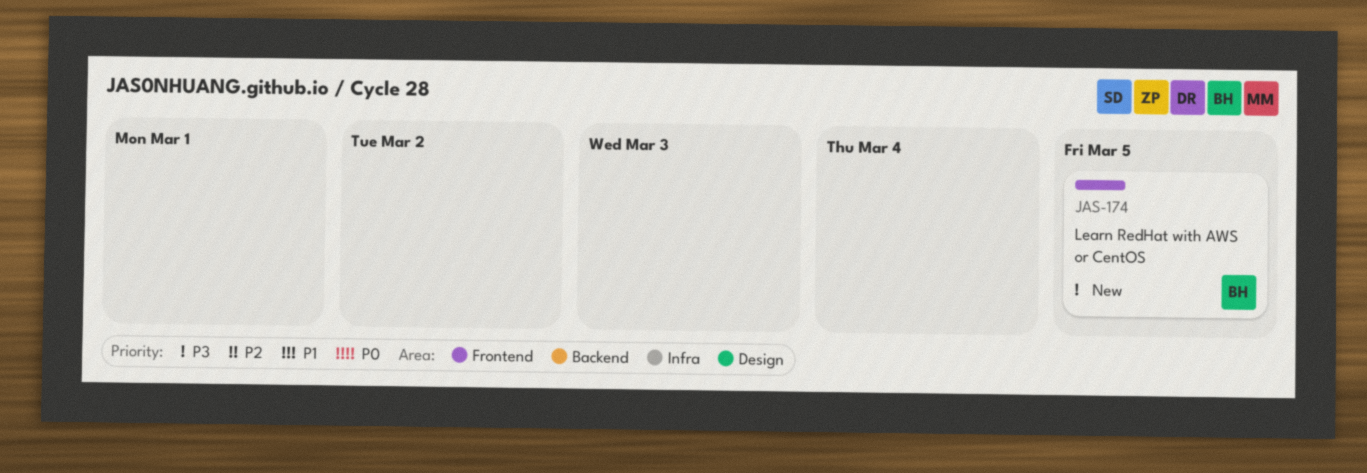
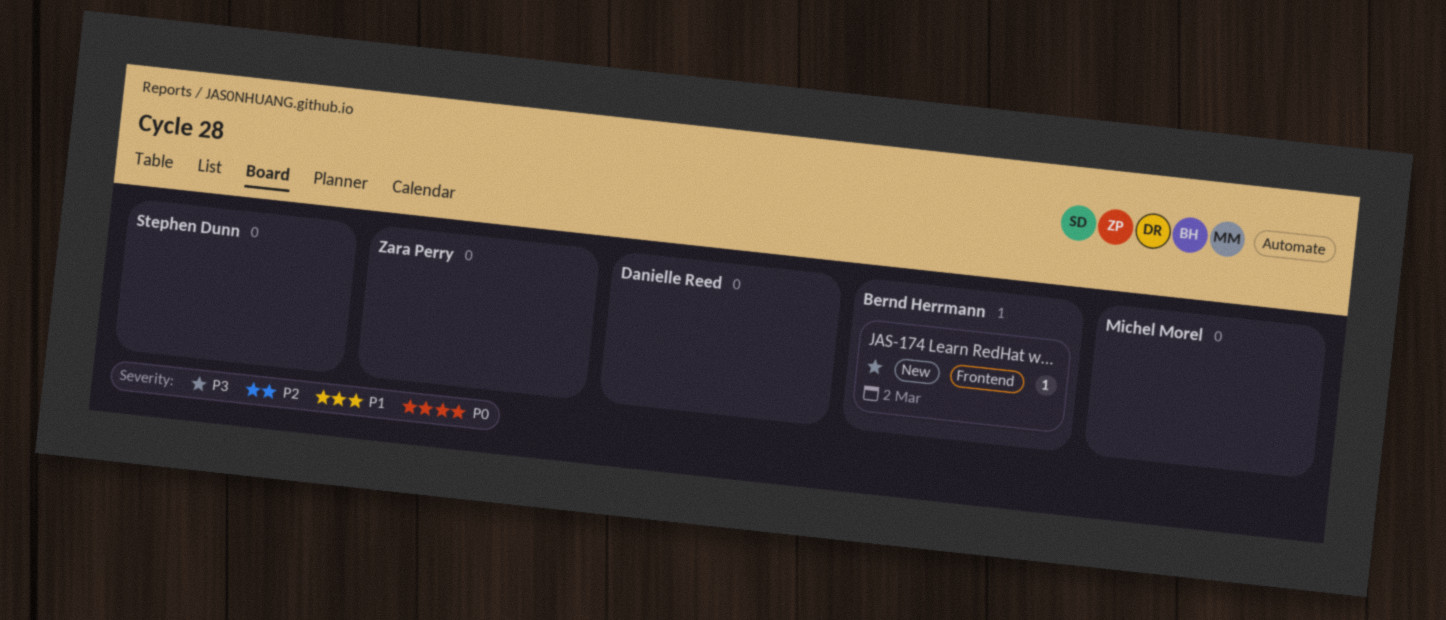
JAS-174, due: Mar 5 -> Mar 2

